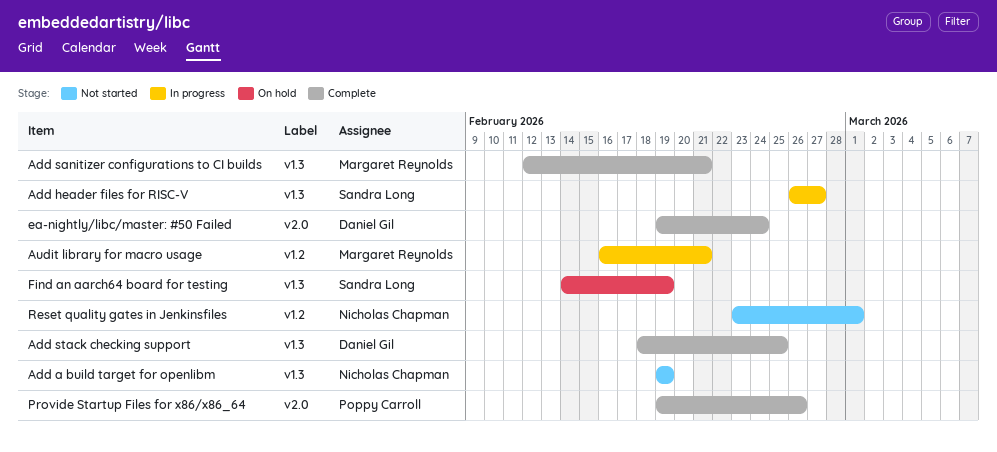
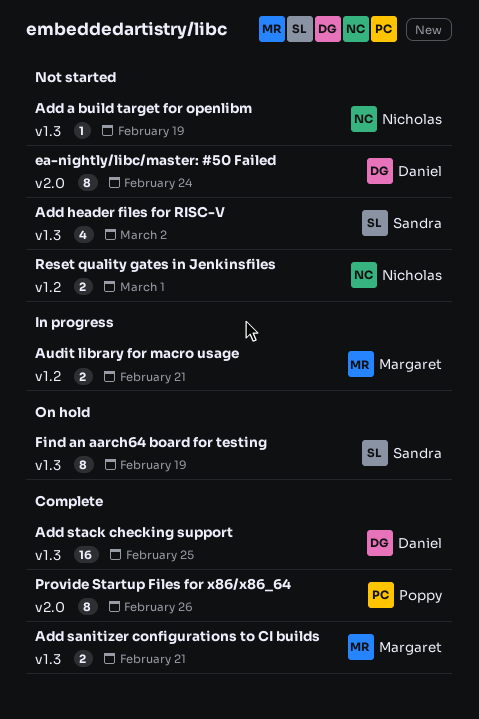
Add header files for RISC-V, status: In progress -> Not started
Add header files for RISC-V, due: Feb 27 -> Mar 2
ea-nightly/libc/master: #50 Failed, status: Complete -> Not started

